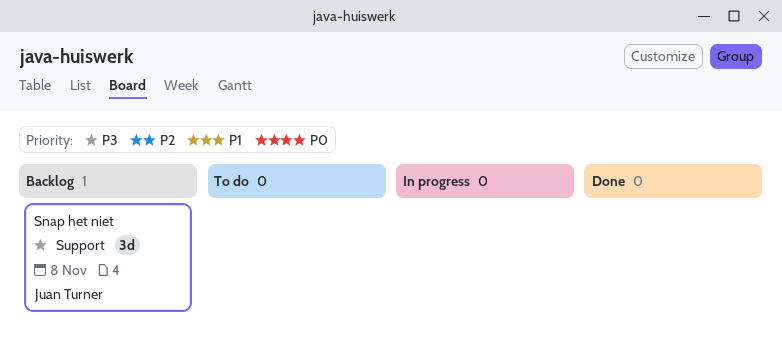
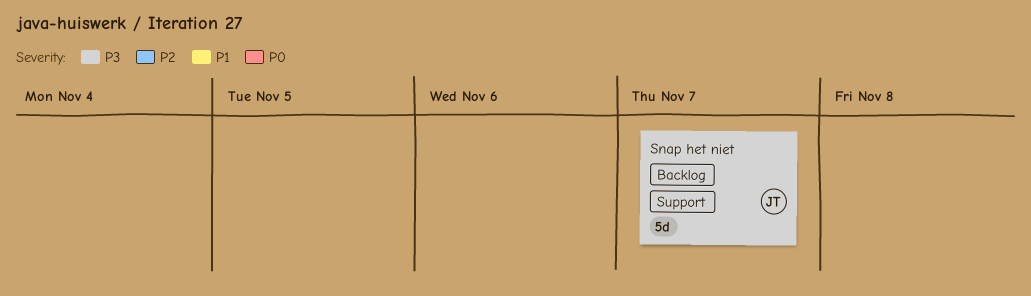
Snap het niet, estimate: 3d -> 5d
Snap het niet, due: Nov 8 -> Nov 7

